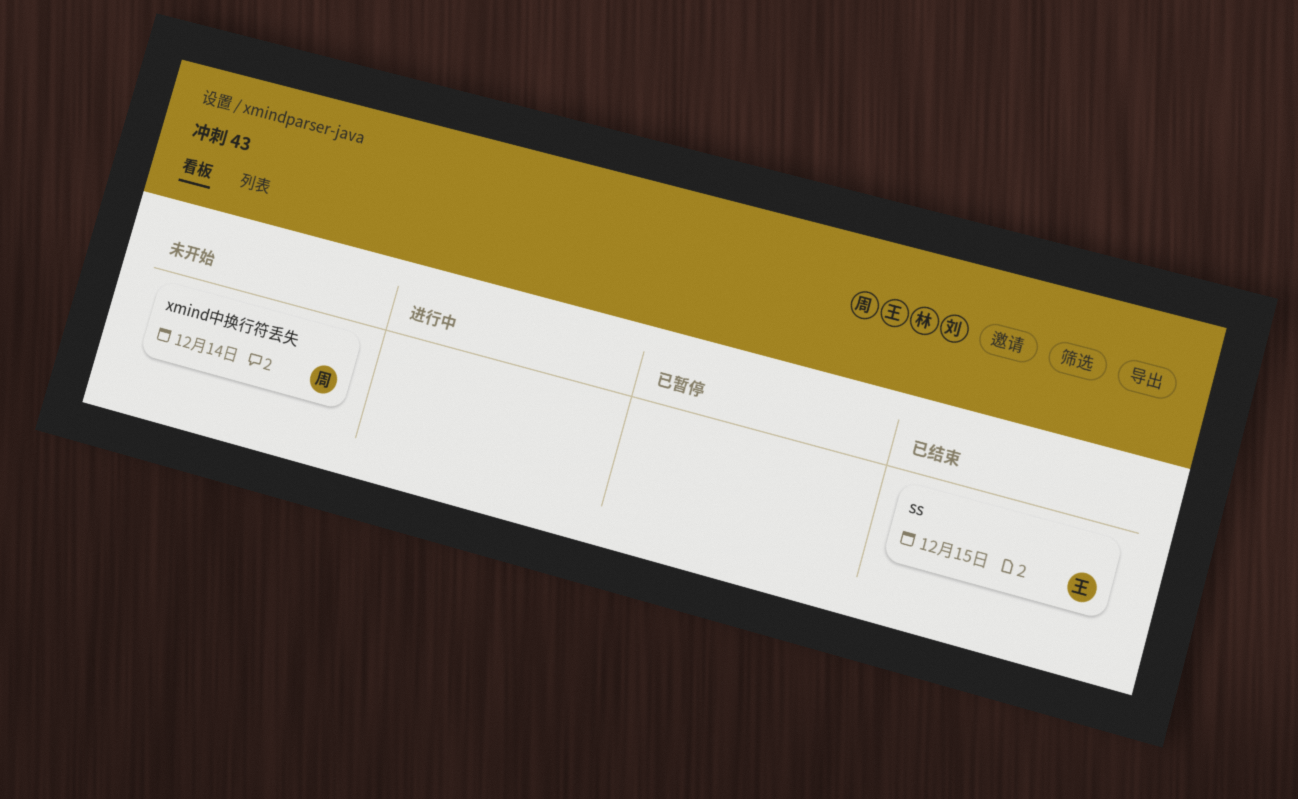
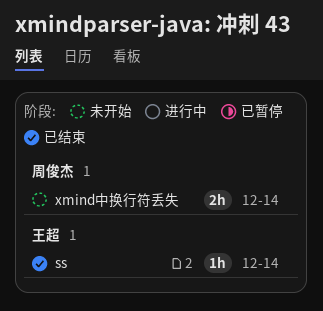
ss, due: Dec 15 -> Dec 14

